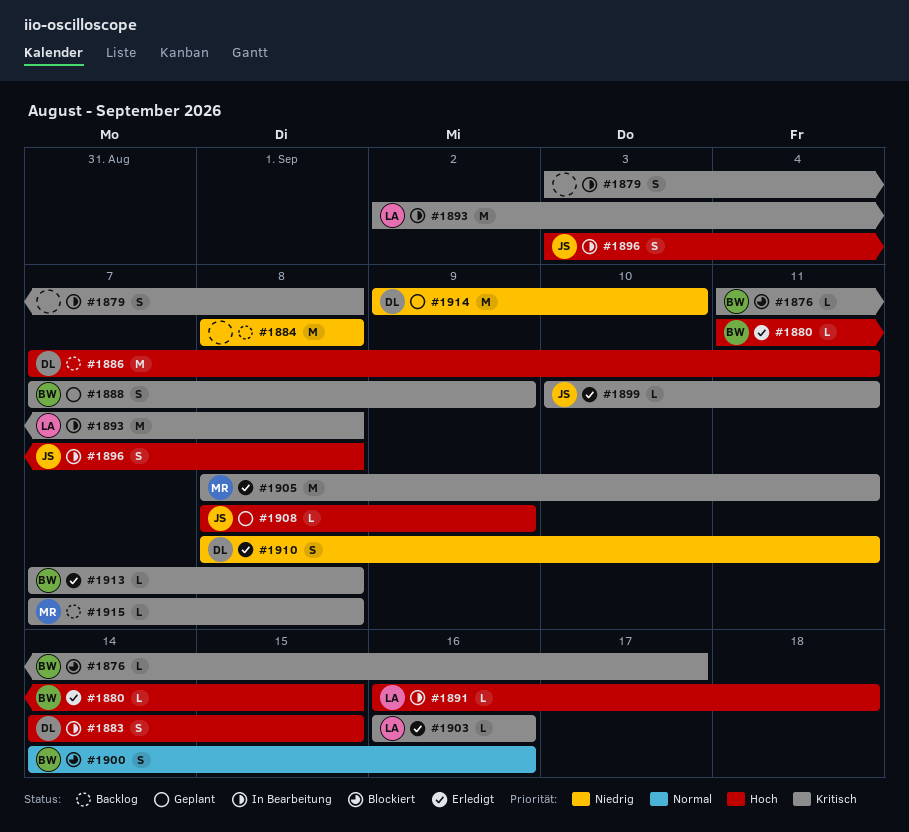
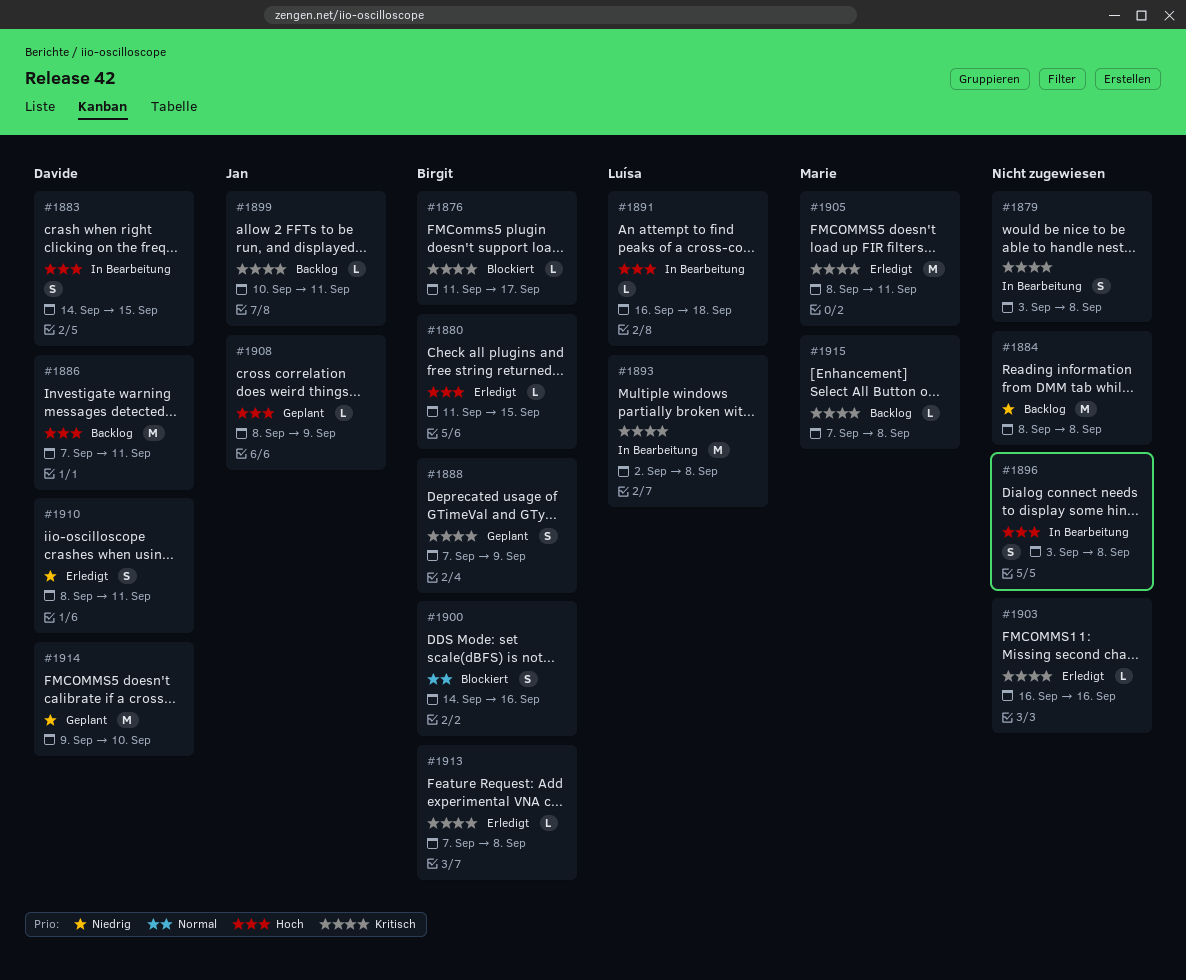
#1896, owner: Jan -> none
#1899, status: Erledigt -> Backlog
#1903, owner: Luísa -> none

